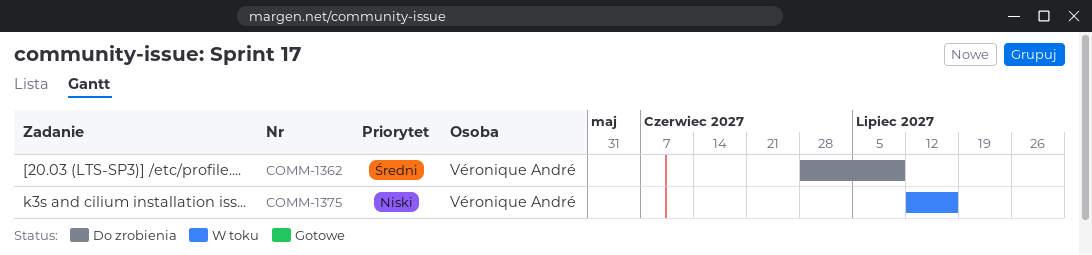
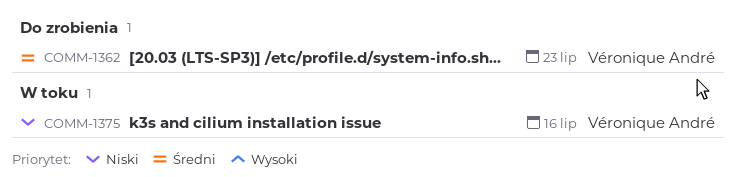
COMM-1362, due: Jul 9 -> Jul 23

